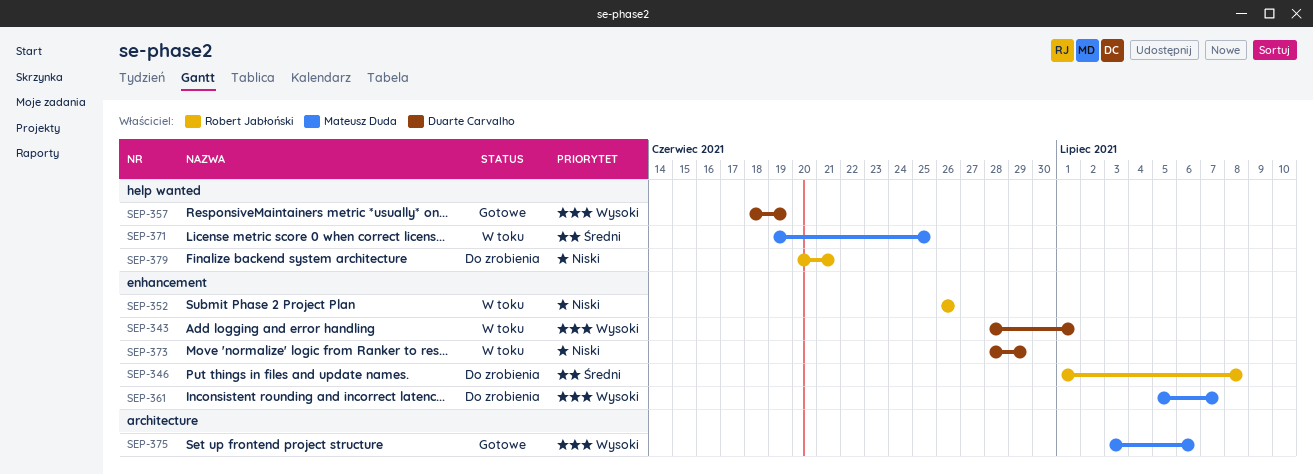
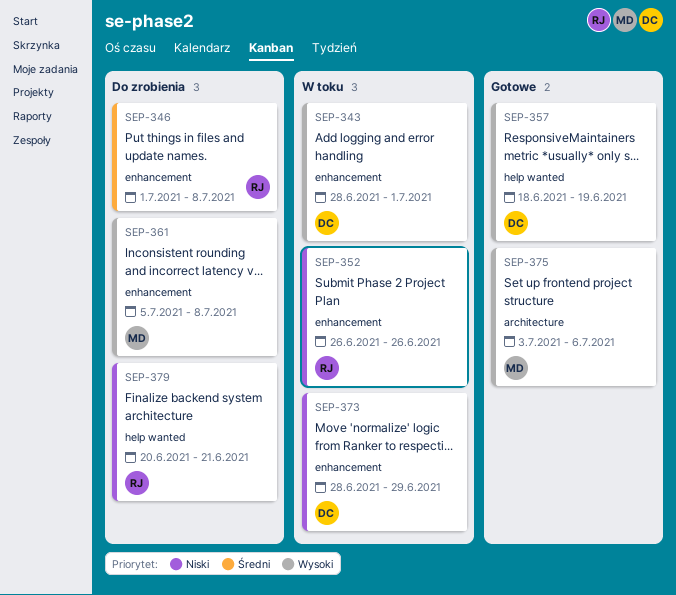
SEP-361, due: Jul 7 -> Jul 8
SEP-371: present -> none

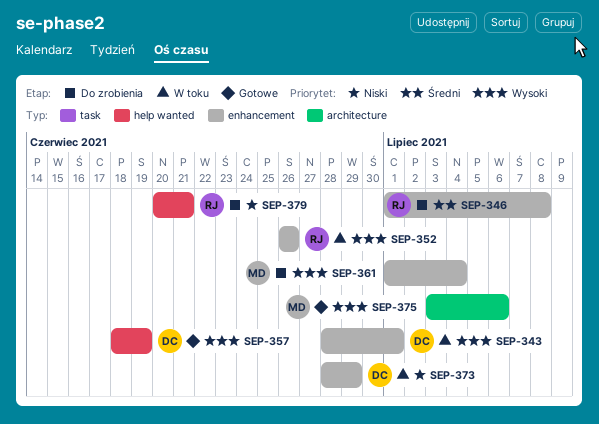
SEP-352, priority: Niski -> Wysoki
SEP-361, start: Jul 5 -> Jul 1
SEP-361, due: Jul 8 -> Jul 4

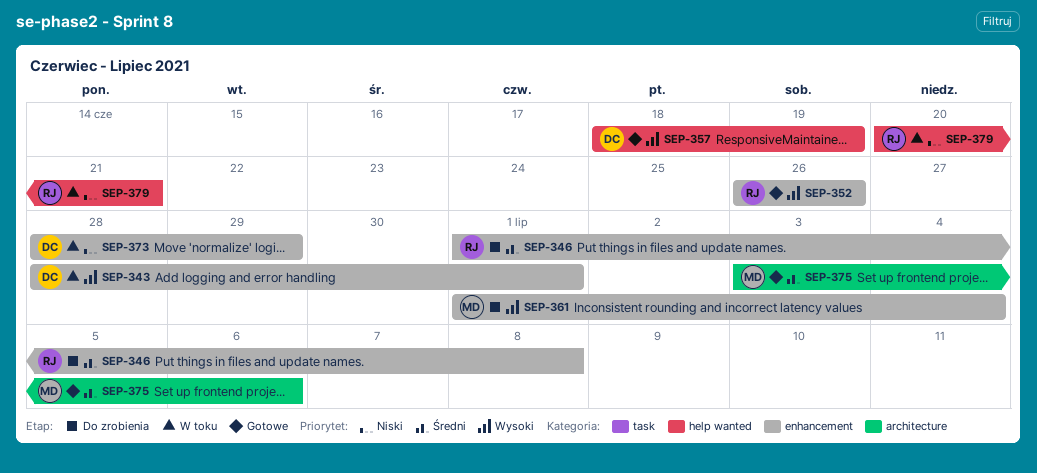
SEP-352, status: W toku -> Gotowe
SEP-375, priority: Wysoki -> Średni
SEP-379, status: Do zrobienia -> W toku

